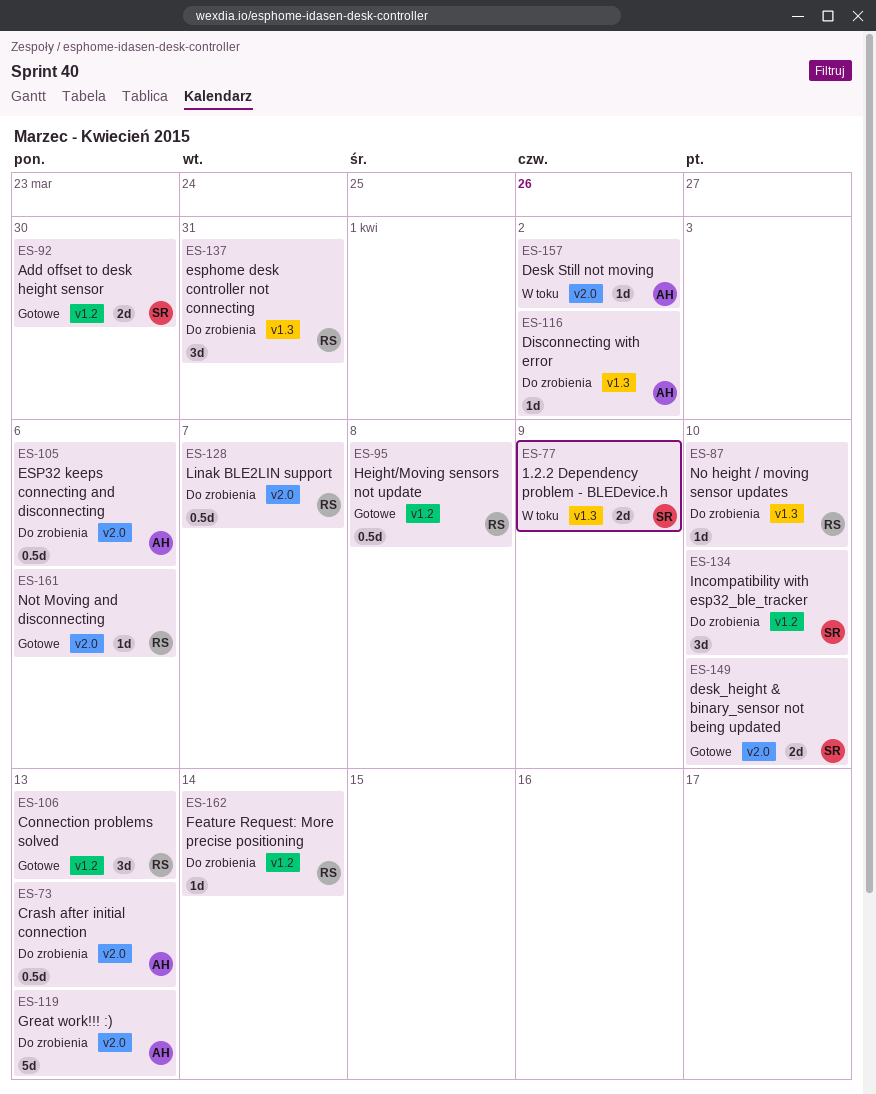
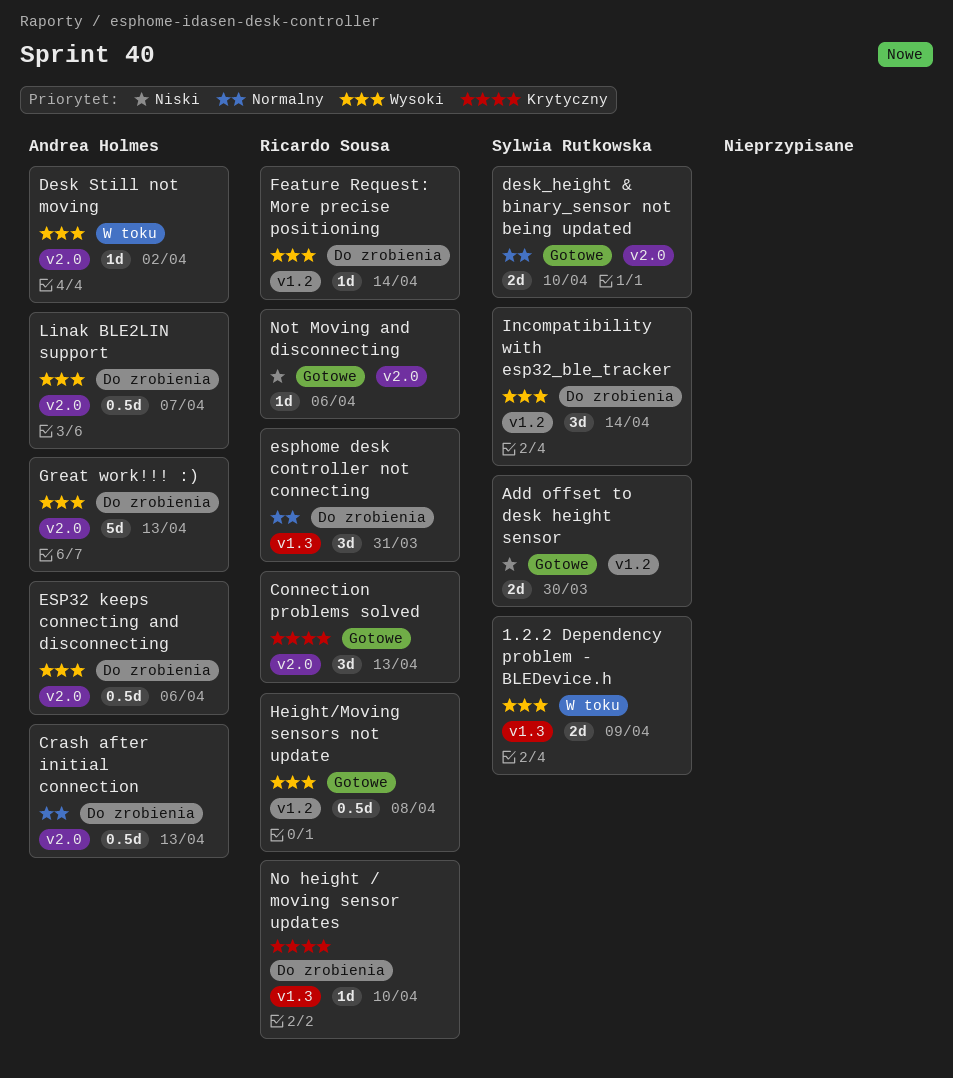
Connection problems solved, label: v1.2 -> v2.0
Disconnecting with error: present -> none
Incompatibility with esp32_ble_tracker, due: Apr 10 -> Apr 14
Linak BLE2LIN support, owner: Ricardo Sousa -> Andrea Holmes

